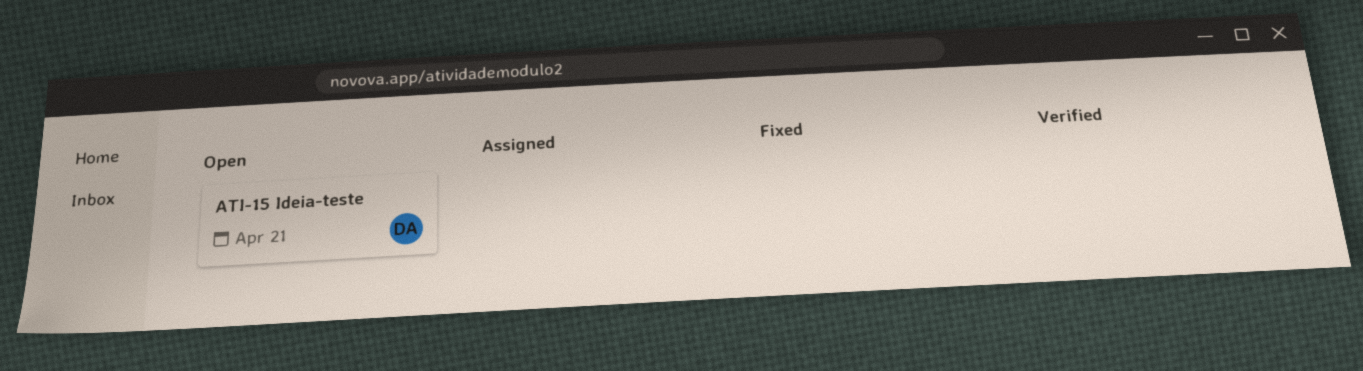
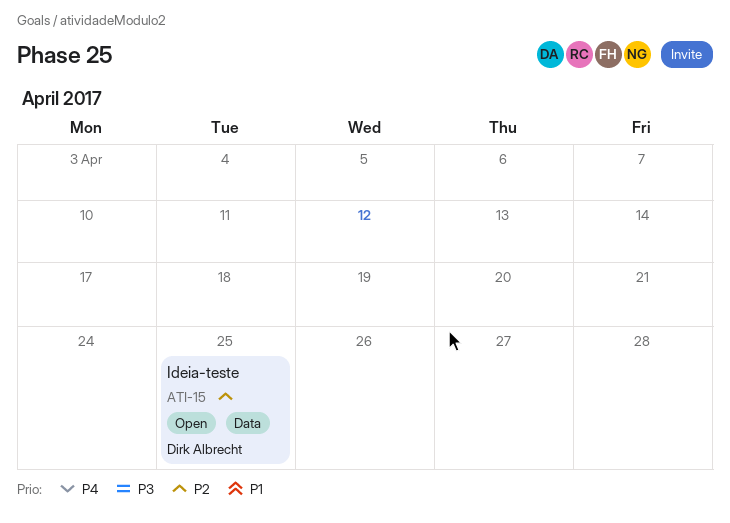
ATI-15, due: Apr 21 -> Apr 25

